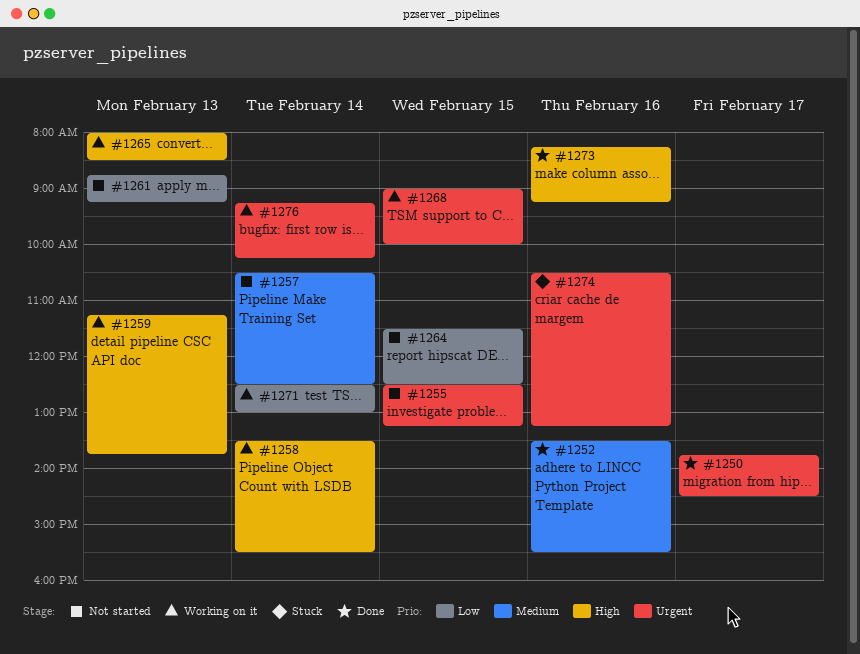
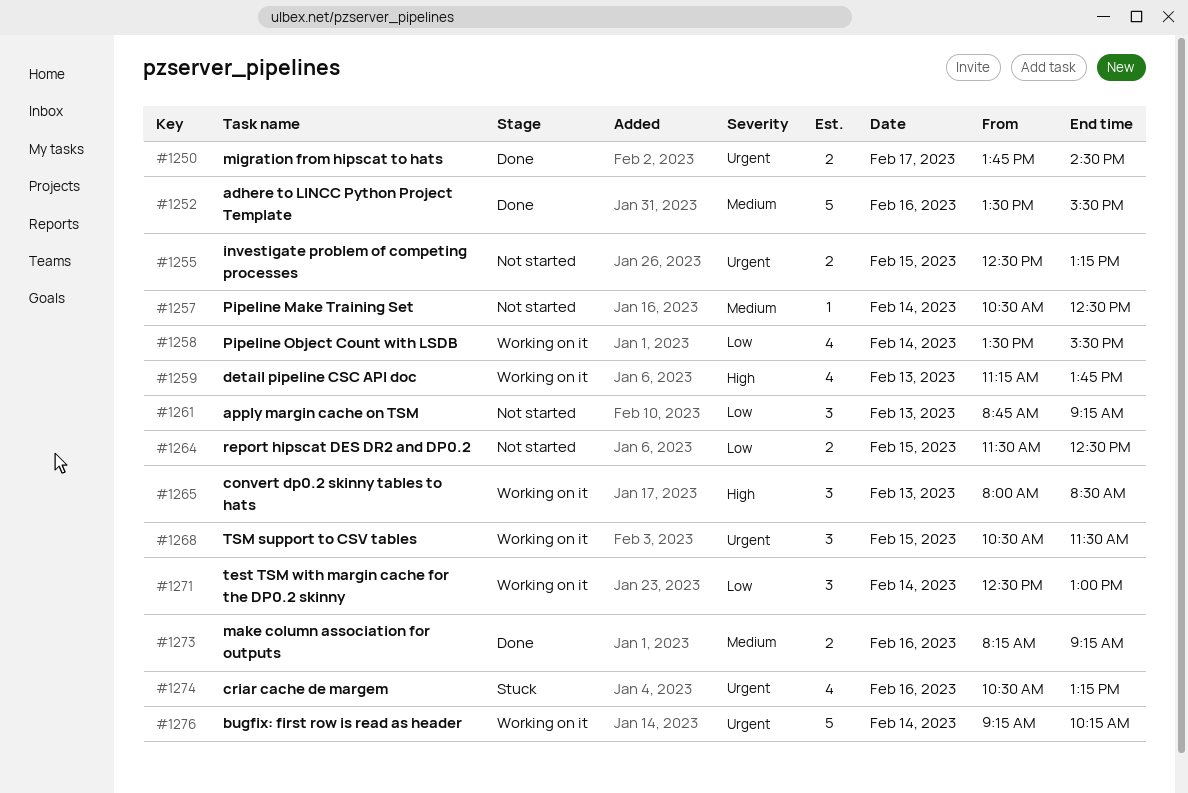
#1258, priority: High -> Low
#1268, begins: 09:00 -> 10:30
#1268, ends: 10:00 -> 11:30
#1273, priority: High -> Medium

